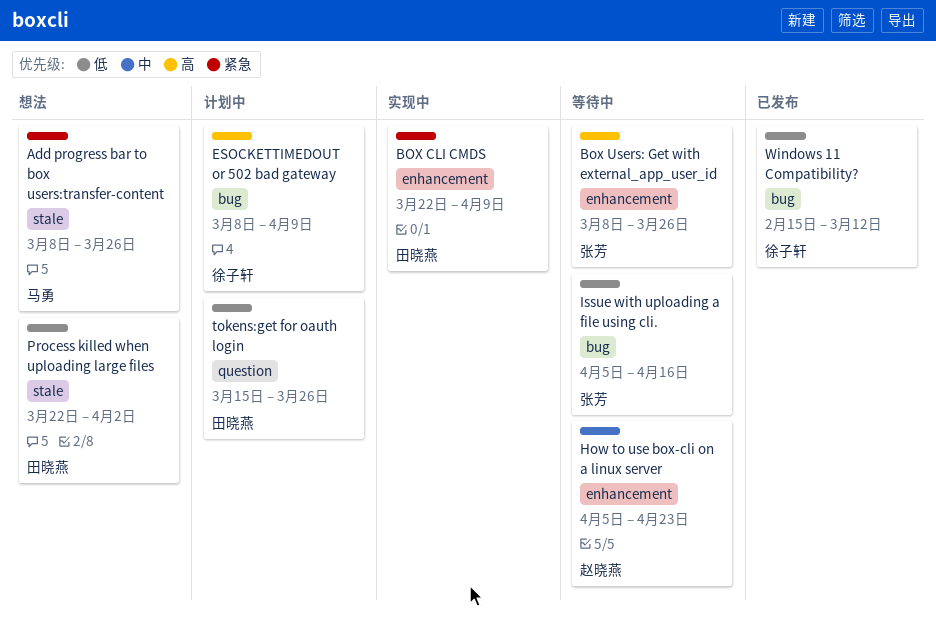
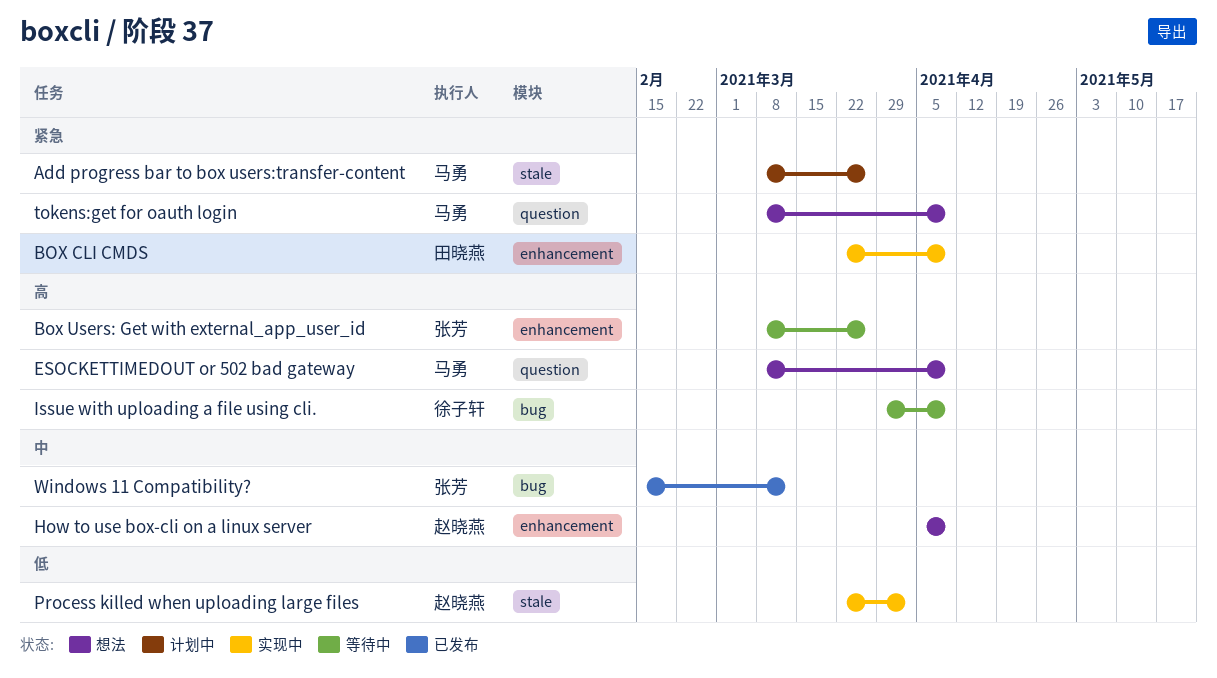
Add progress bar to box users:transfer-content, status: 想法 -> 计划中
ESOCKETTIMEDOUT or 502 bad gateway, status: 计划中 -> 想法
ESOCKETTIMEDOUT or 502 bad gateway, owner: 徐子轩 -> 马勇
ESOCKETTIMEDOUT or 502 bad gateway, label: bug -> question
How to use box-cli on a linux server, status: 等待中 -> 想法
How to use box-cli on a linux server, due: Apr 23 -> Apr 9
Issue with uploading a file using cli., owner: 张芳 -> 徐子轩
Issue with uploading a file using cli., priority: 低 -> 高
Issue with uploading a file using cli., start: Apr 5 -> Mar 29
Issue with uploading a file using cli., due: Apr 16 -> Apr 9
Process killed when uploading large files, status: 想法 -> 实现中
Process killed when uploading large files, owner: 田晓燕 -> 赵晓燕
tokens:get for oauth login, status: 计划中 -> 想法
tokens:get for oauth login, owner: 田晓燕 -> 马勇
tokens:get for oauth login, priority: 低 -> 紧急
tokens:get for oauth login, start: Mar 15 -> Mar 8
tokens:get for oauth login, due: Mar 26 -> Apr 9
Windows 11 Compatibility?, owner: 徐子轩 -> 张芳
Windows 11 Compatibility?, priority: 低 -> 中

